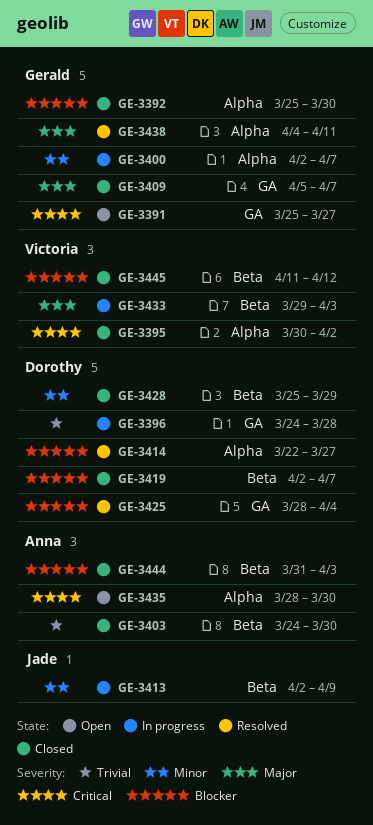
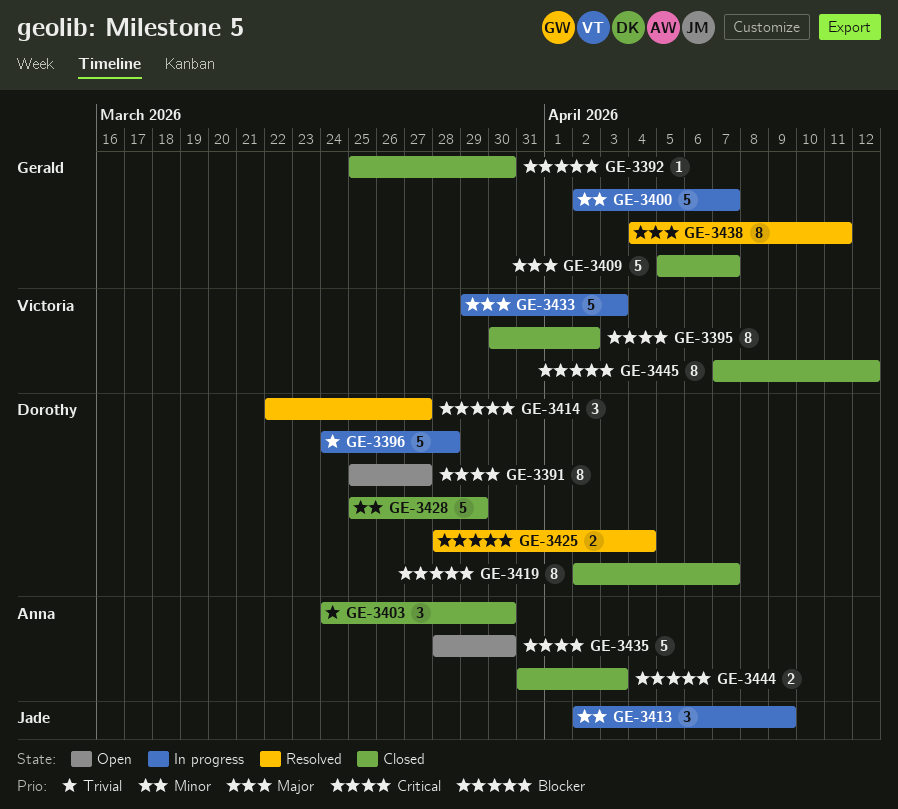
GE-3391, owner: Gerald -> Dorothy
GE-3445, start: Apr 11 -> Apr 7

